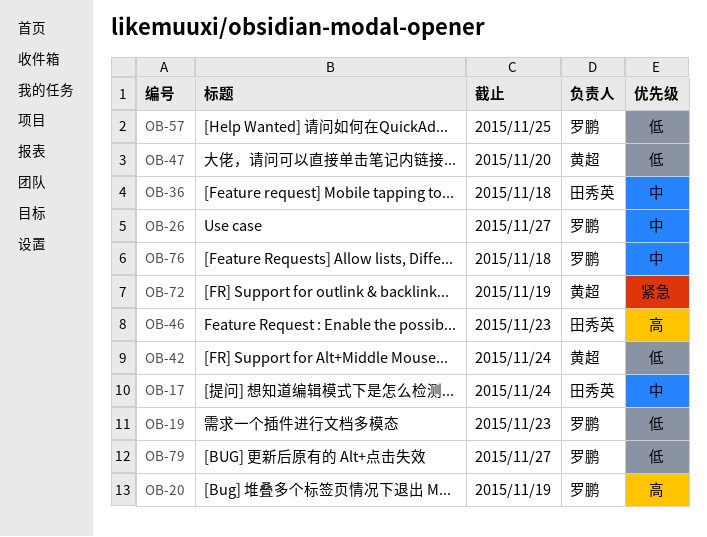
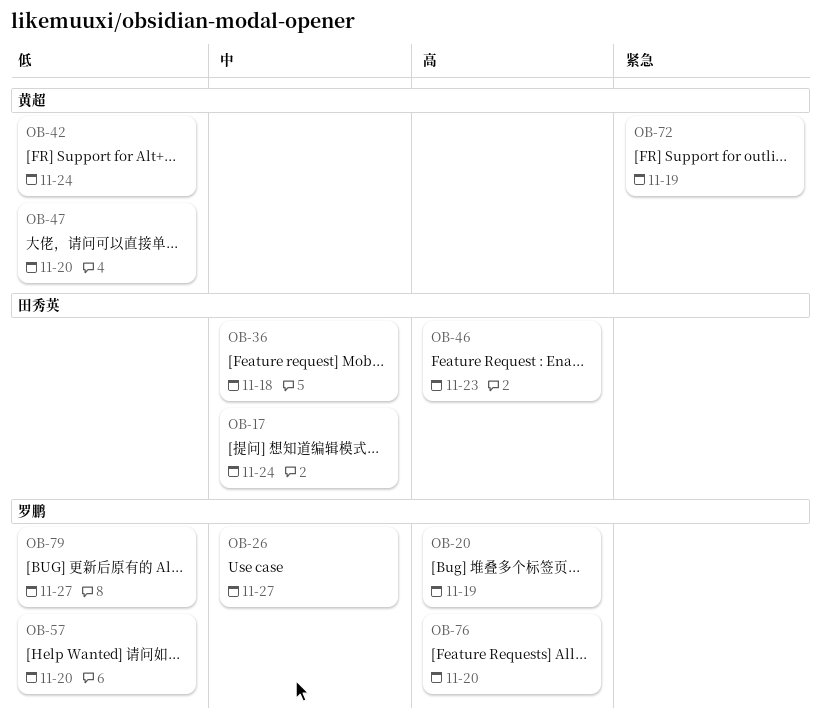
OB-19: present -> none
OB-57, due: Nov 25 -> Nov 20
OB-76, priority: 中 -> 高
OB-76, due: Nov 18 -> Nov 20

